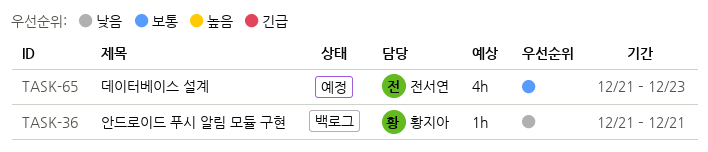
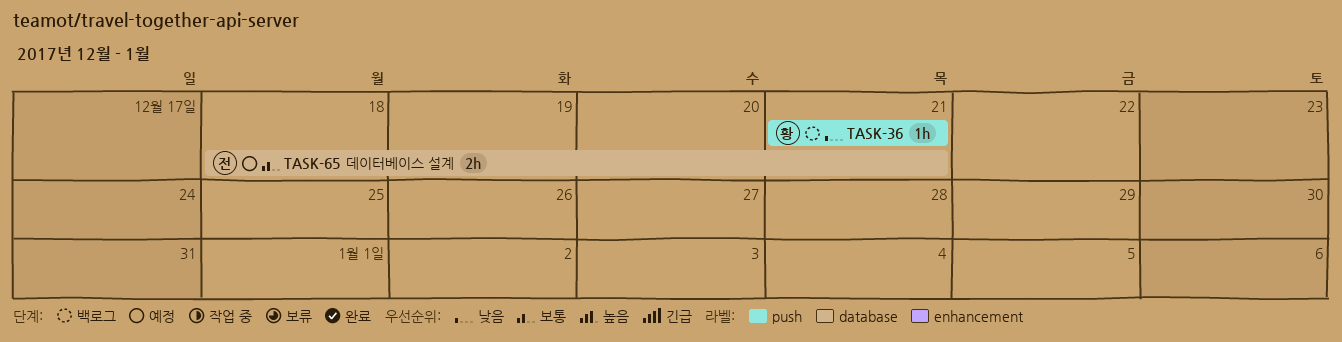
TASK-65, estimate: 4h -> 2h
TASK-65, start: Dec 21 -> Dec 18
TASK-65, due: Dec 23 -> Dec 21

